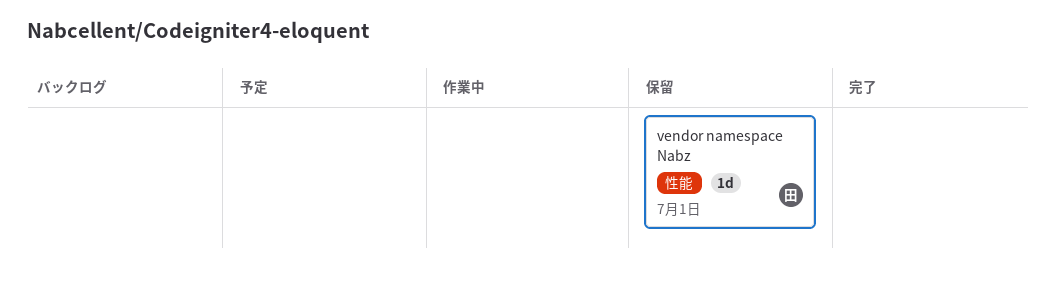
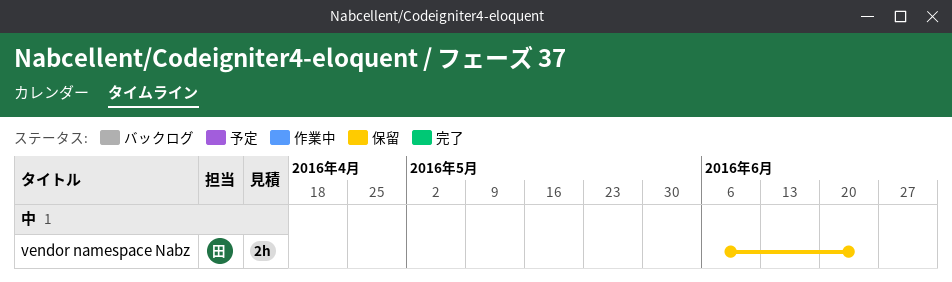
vendor namespace Nabz, estimate: 1d -> 2h
vendor namespace Nabz, due: Jul 1 -> Jun 24

